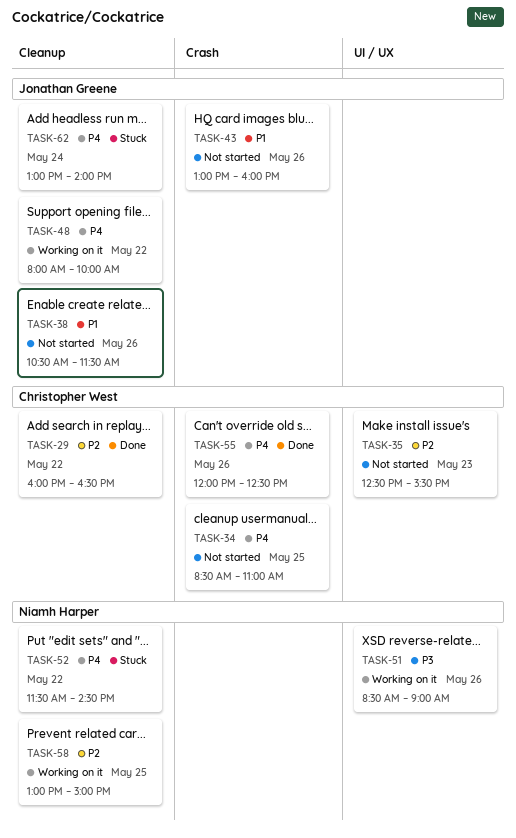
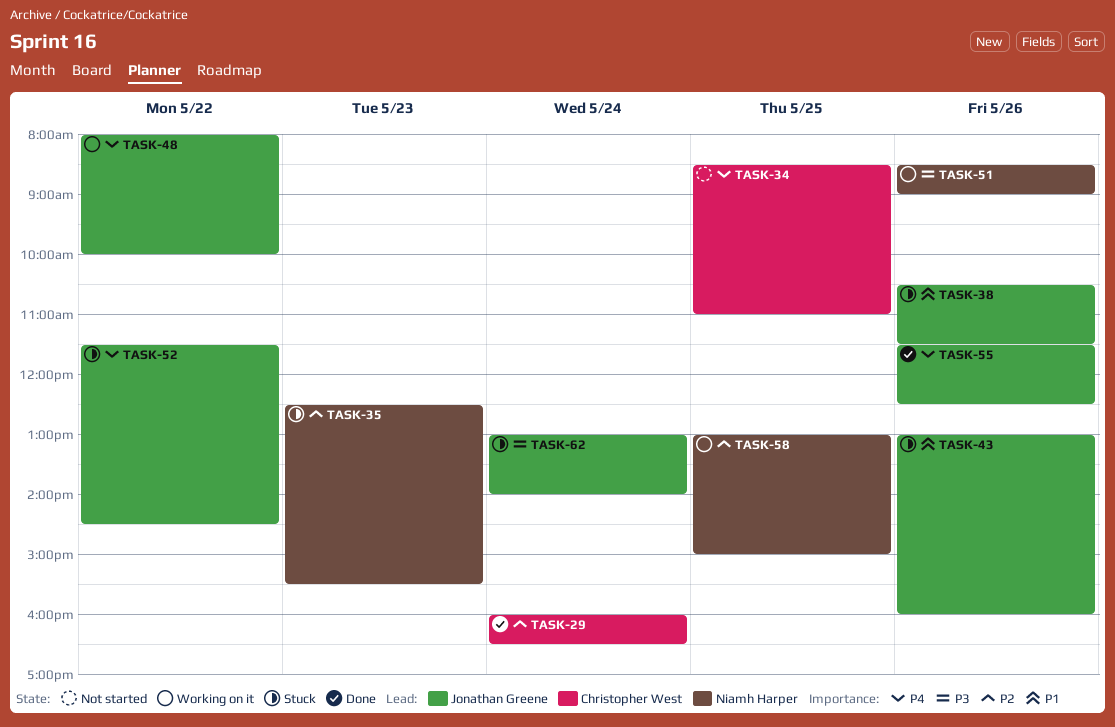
TASK-29, day: May 22 -> May 24
TASK-35, status: Not started -> Stuck
TASK-35, owner: Christopher West -> Niamh Harper
TASK-38, status: Not started -> Stuck
TASK-43, status: Not started -> Stuck
TASK-52, owner: Niamh Harper -> Jonathan Greene
TASK-55, owner: Christopher West -> Jonathan Greene
TASK-55, begins: 12:00 -> 11:30
TASK-62, priority: P4 -> P3

